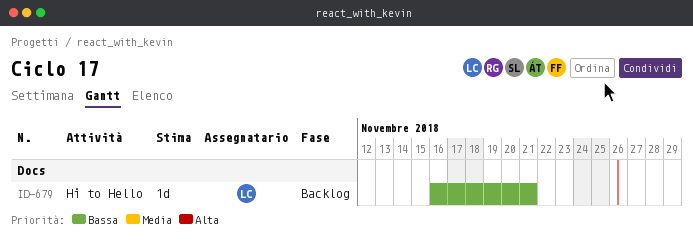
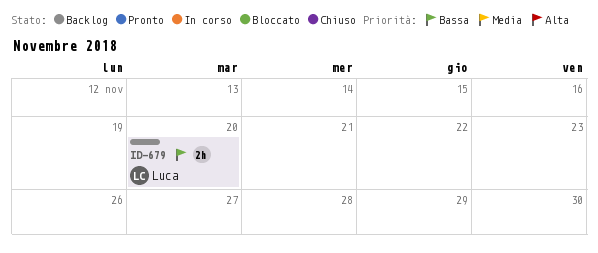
ID-679, estimate: 1d -> 2h
ID-679, due: Nov 21 -> Nov 20

